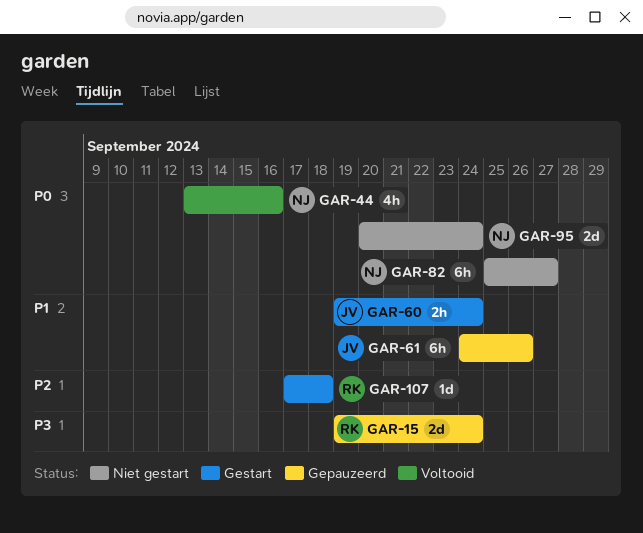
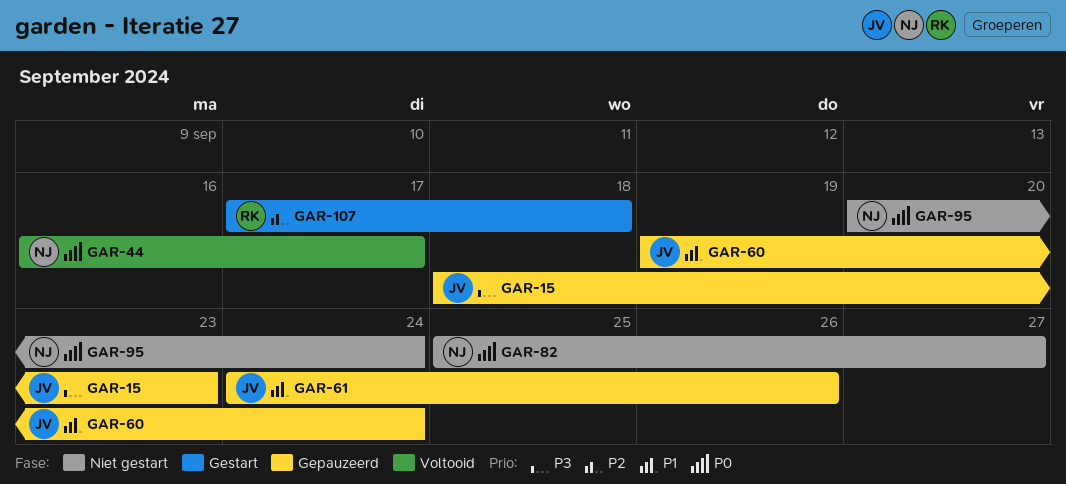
GAR-15, owner: RK -> JV
GAR-15, start: Sep 19 -> Sep 18
GAR-15, due: Sep 24 -> Sep 23
GAR-44, start: Sep 13 -> Sep 16
GAR-44, due: Sep 16 -> Sep 17
GAR-60, status: Gestart -> Gepauzeerd

